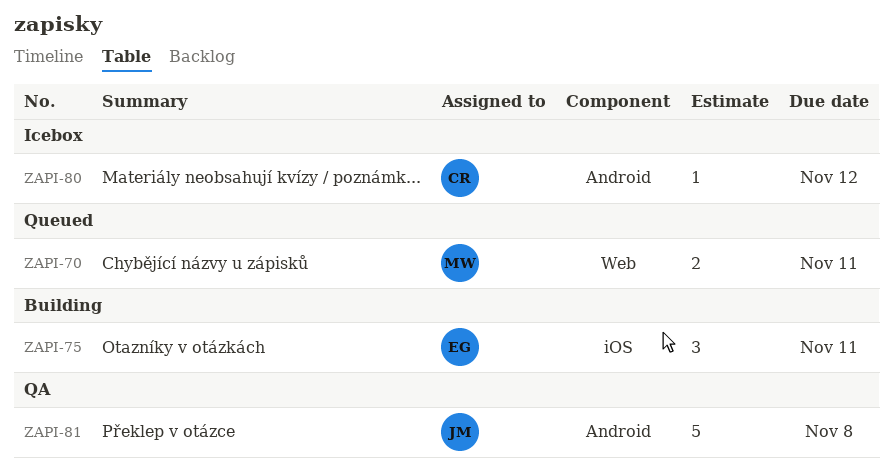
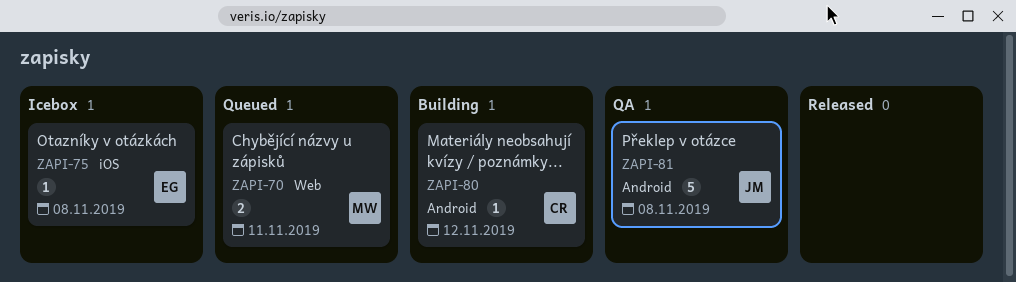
ZAPI-75, status: Building -> Icebox
ZAPI-75, estimate: 3 -> 1
ZAPI-75, due: Nov 11 -> Nov 8
ZAPI-80, status: Icebox -> Building

